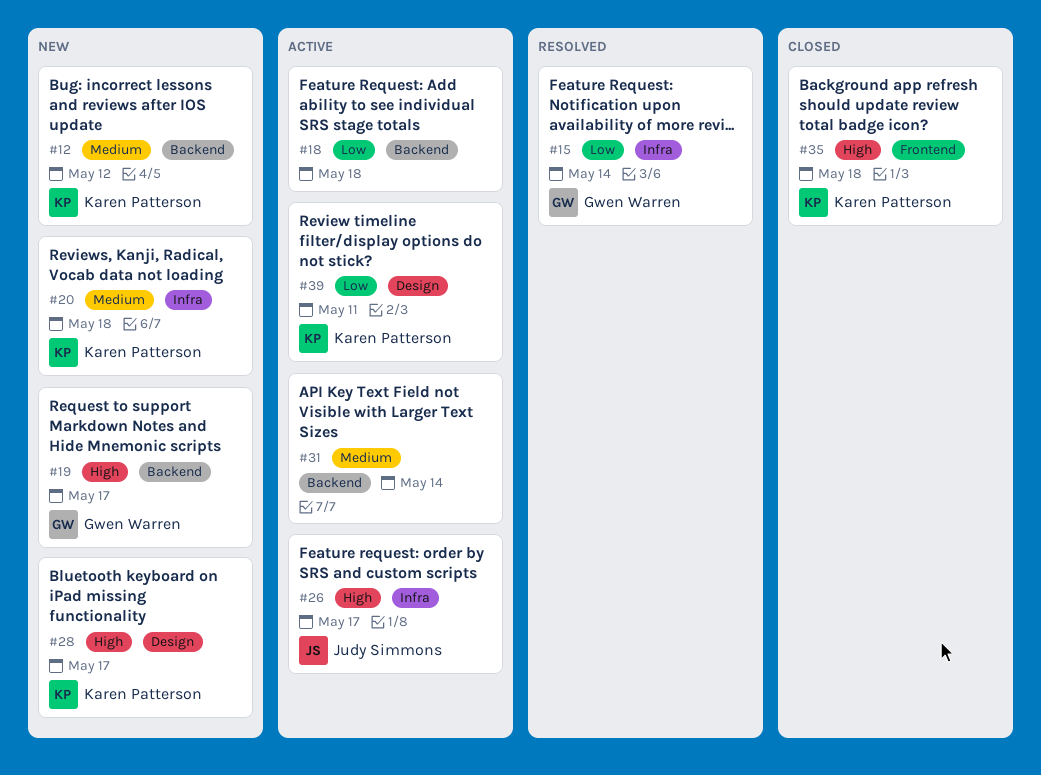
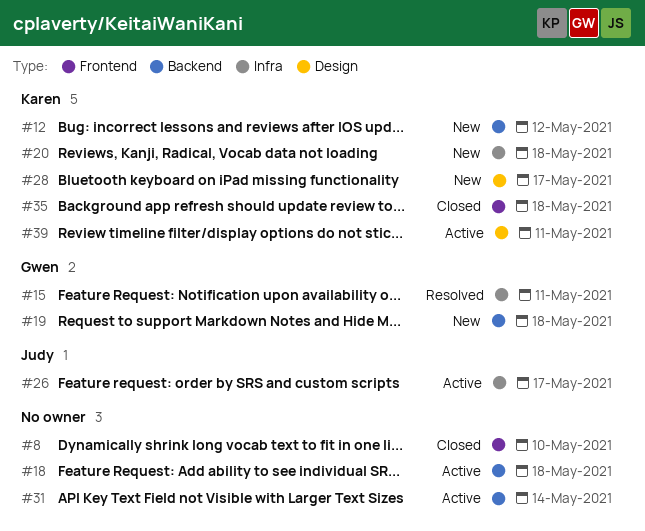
#8: none -> present
#15, due: May 14 -> May 11
#19, due: May 17 -> May 18

